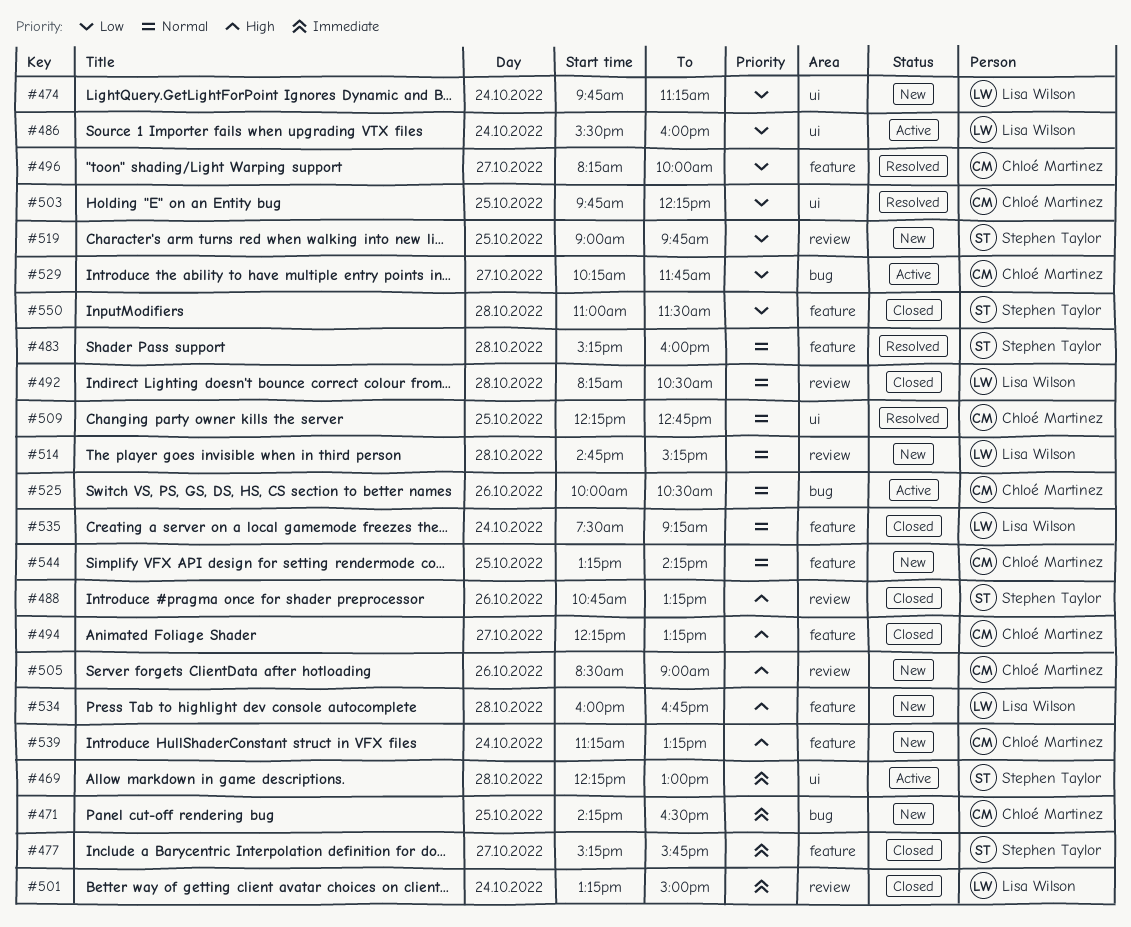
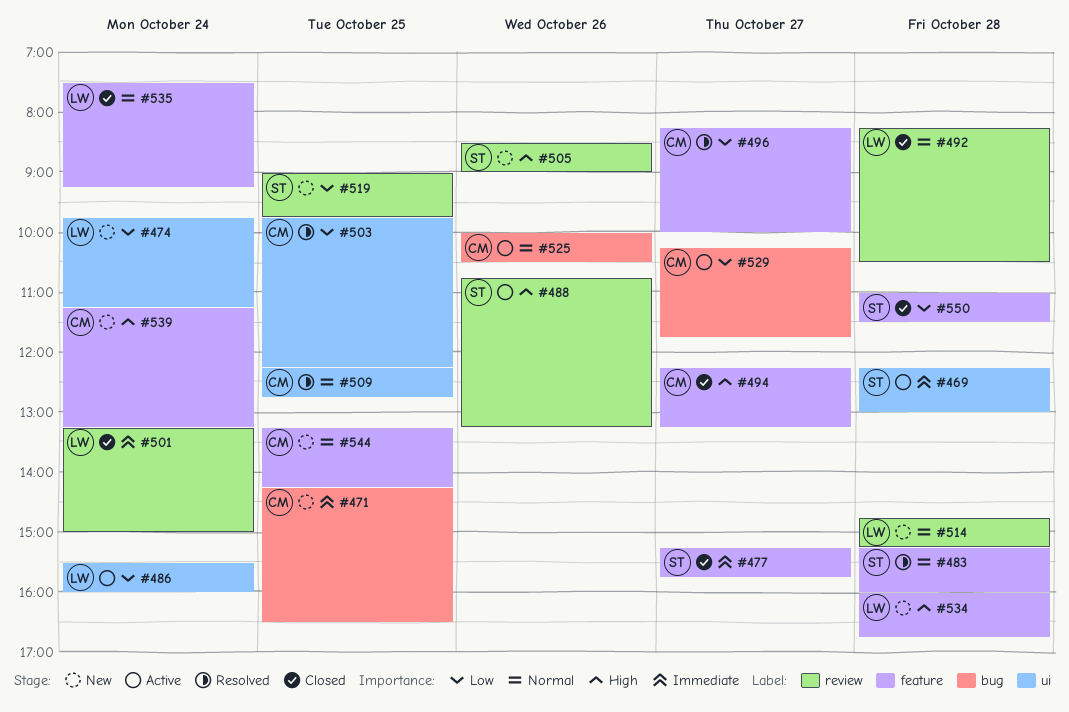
#488, status: Closed -> Active
#505, owner: Chloé Martinez -> Stephen Taylor

